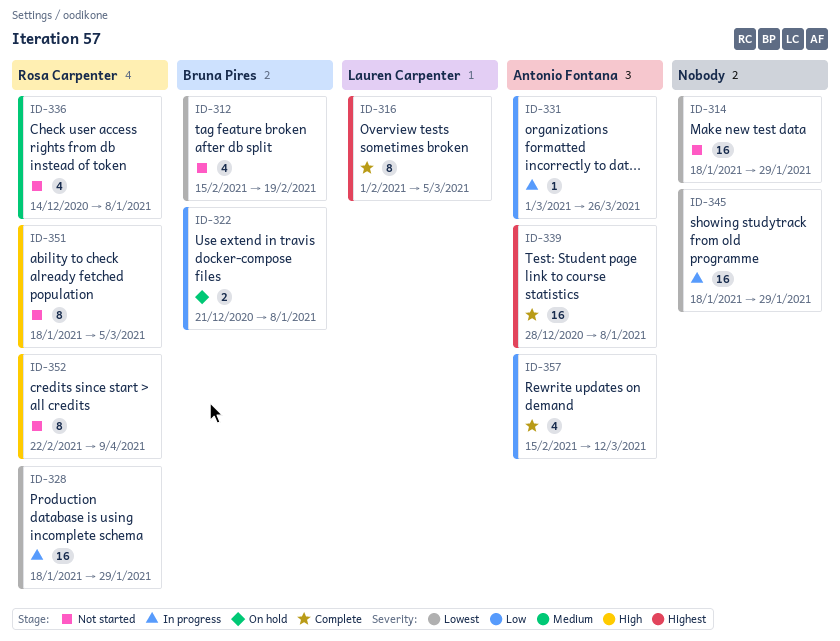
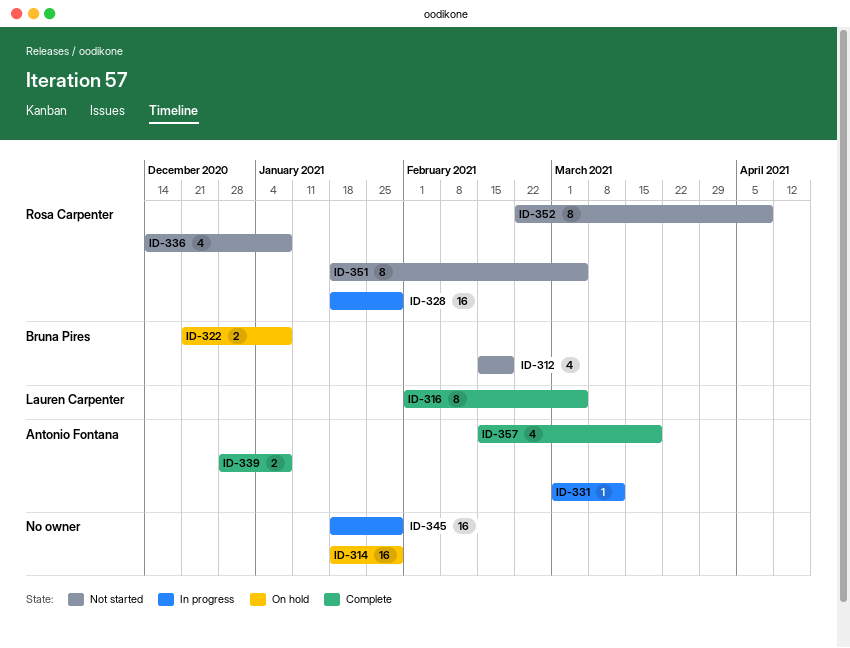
ID-314, status: Not started -> On hold
ID-331, due: Mar 26 -> Mar 12
ID-339, estimate: 16 -> 2
ID-357, due: Mar 12 -> Mar 19

